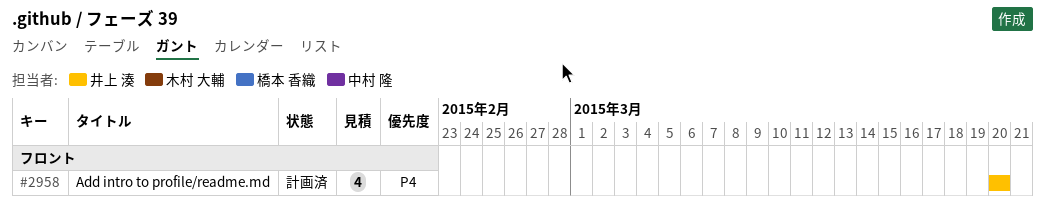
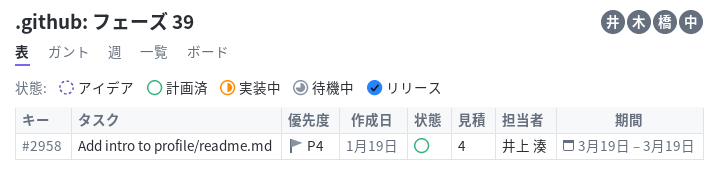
#2958, start: Mar 20 -> Mar 19
#2958, due: Mar 20 -> Mar 19

